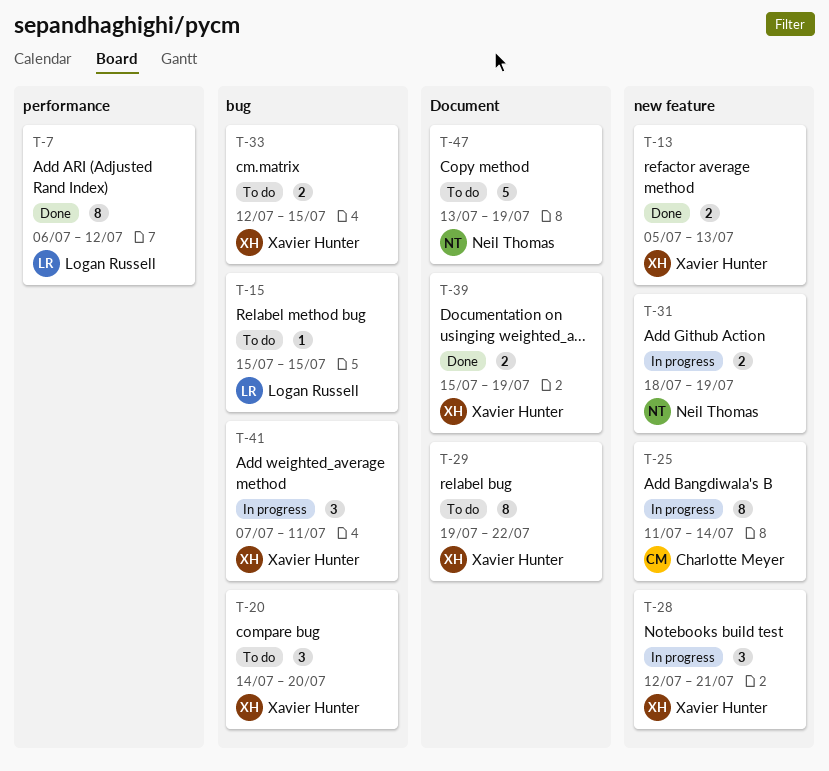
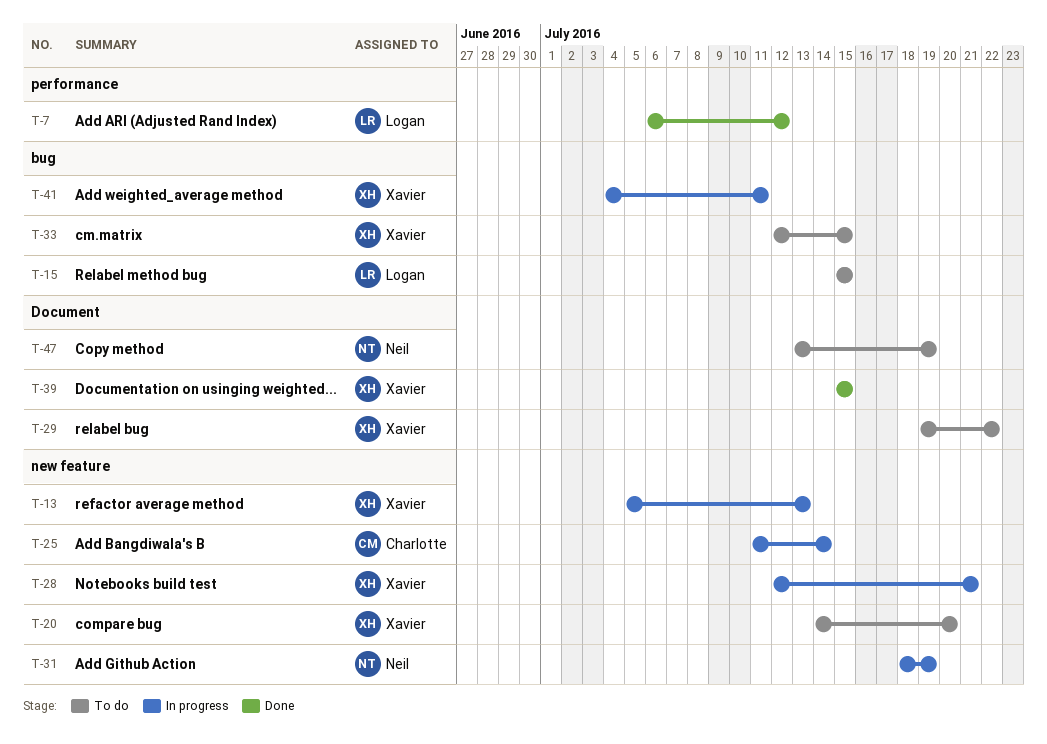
T-13, status: Done -> In progress
T-20, label: bug -> new feature
T-39, due: Jul 19 -> Jul 15
T-41, start: Jul 7 -> Jul 4

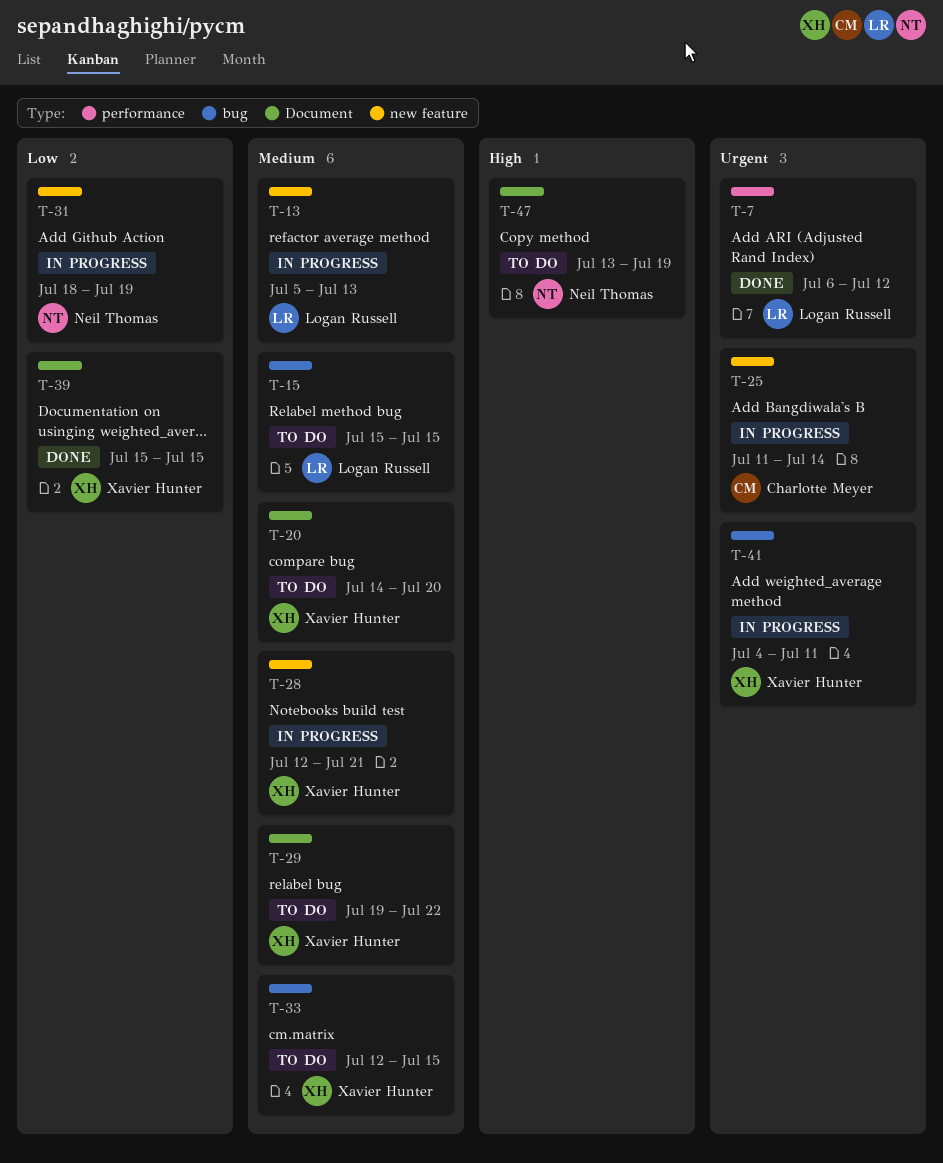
T-13, owner: Xavier Hunter -> Logan Russell
T-20, label: new feature -> Document

